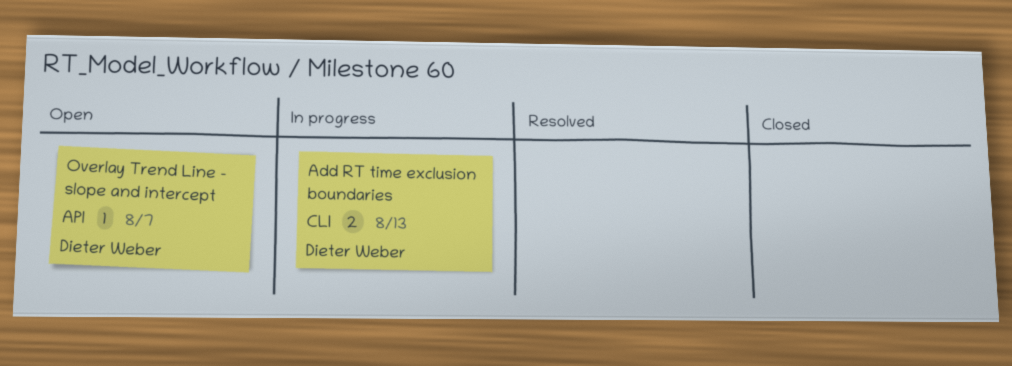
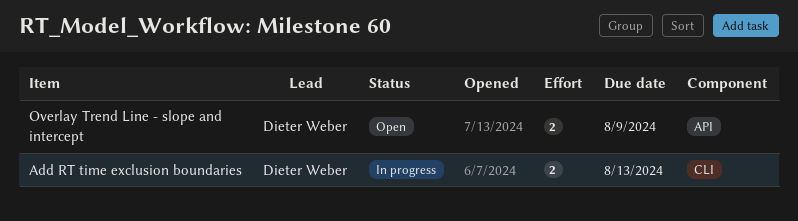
Overlay Trend Line - slope and intercept, estimate: 1 -> 2
Overlay Trend Line - slope and intercept, due: Aug 7 -> Aug 9

